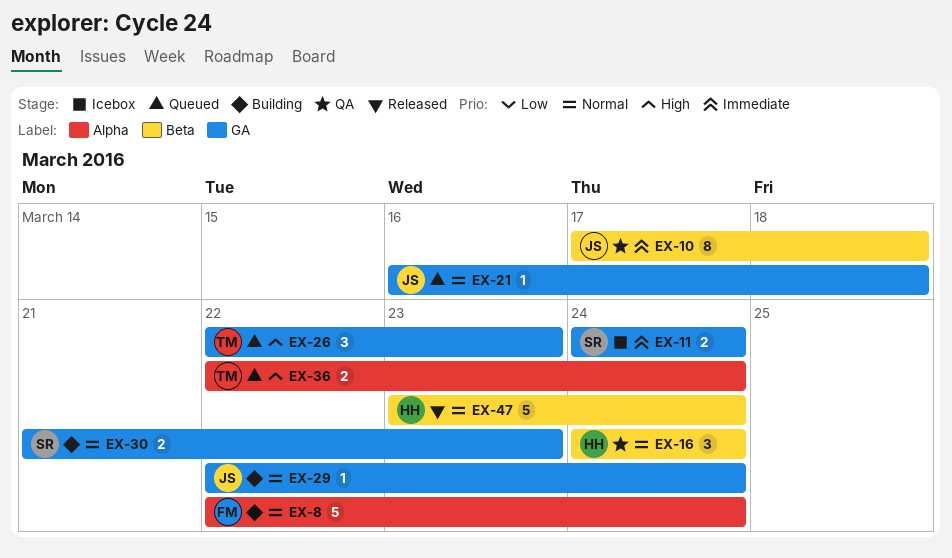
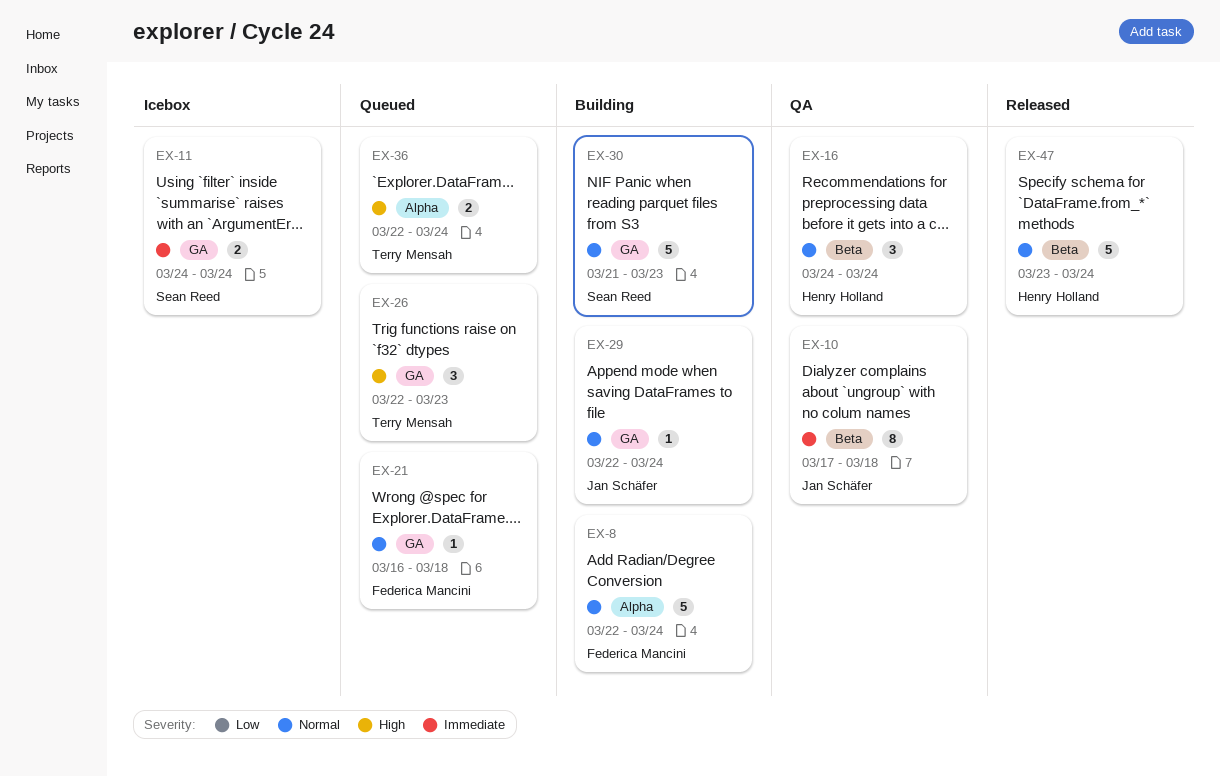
EX-21, owner: Jan Schäfer -> Federica Mancini
EX-30, estimate: 2 -> 5

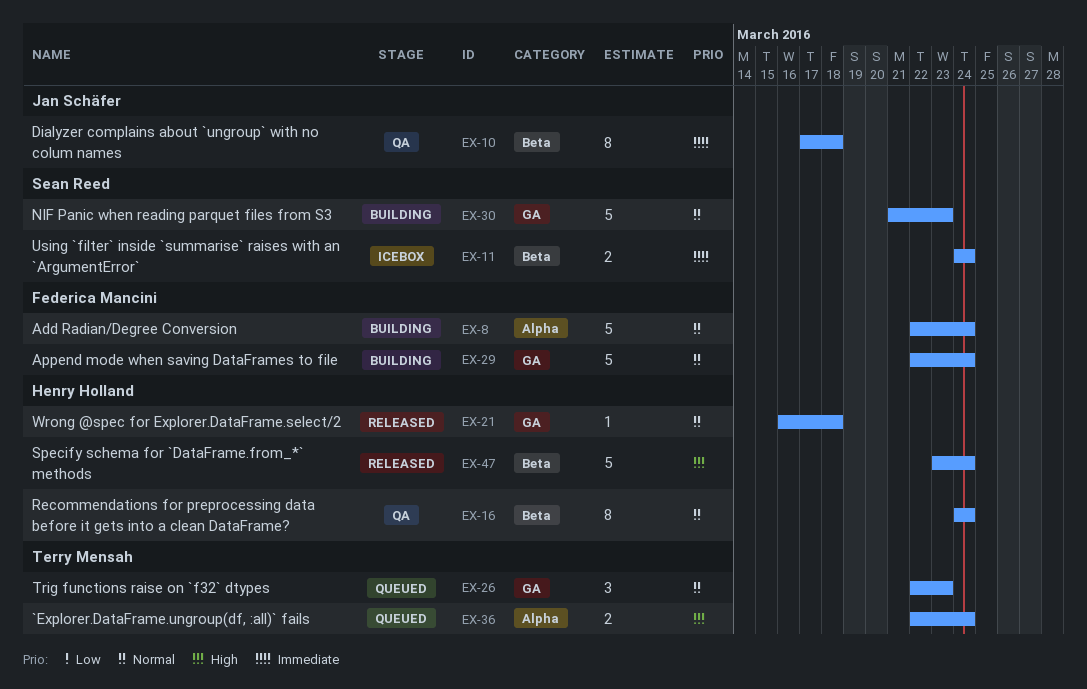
EX-11, label: GA -> Beta
EX-16, estimate: 3 -> 8
EX-21, status: Queued -> Released
EX-21, owner: Federica Mancini -> Henry Holland
EX-26, priority: High -> Normal
EX-29, owner: Jan Schäfer -> Federica Mancini
EX-29, estimate: 1 -> 5
EX-47, priority: Normal -> High

